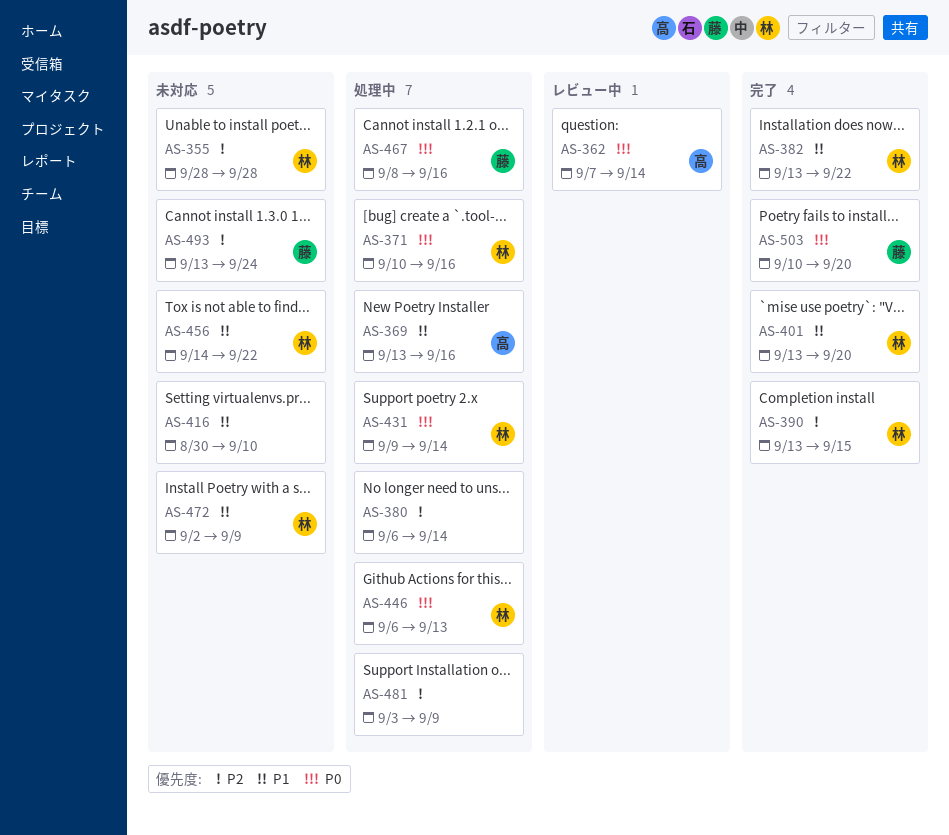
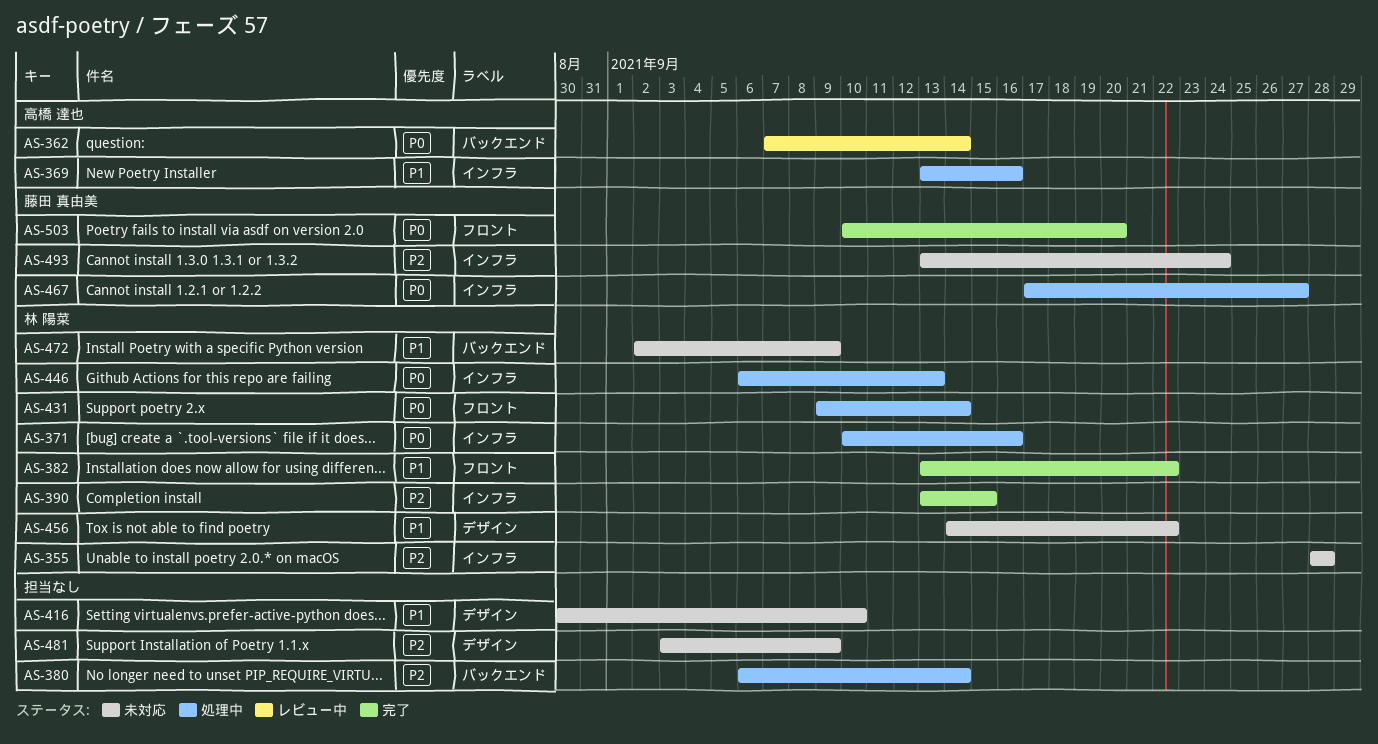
AS-401: present -> none
AS-467, start: Sep 8 -> Sep 17
AS-467, due: Sep 16 -> Sep 27
AS-481, status: 処理中 -> 未対応

